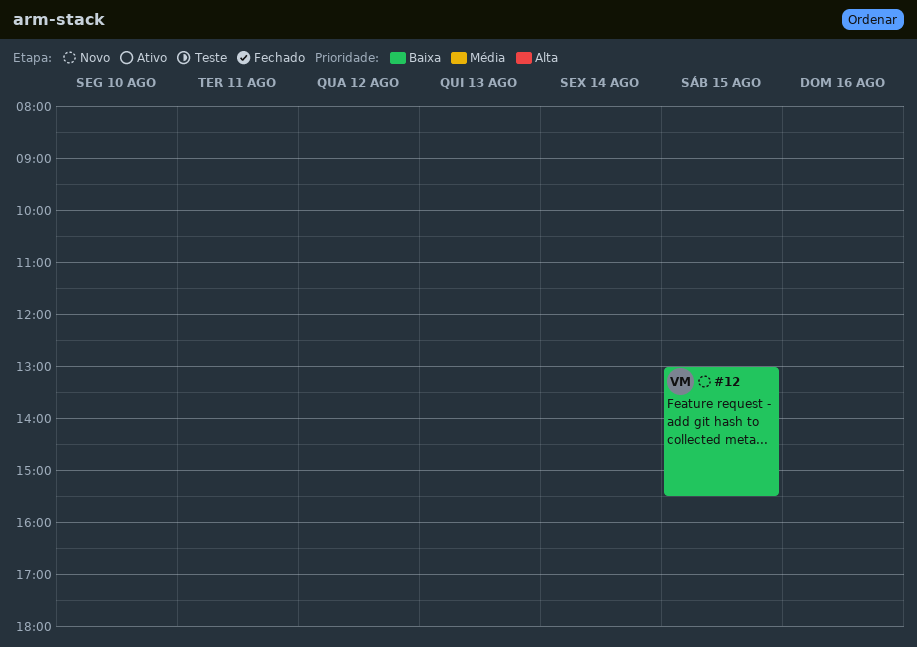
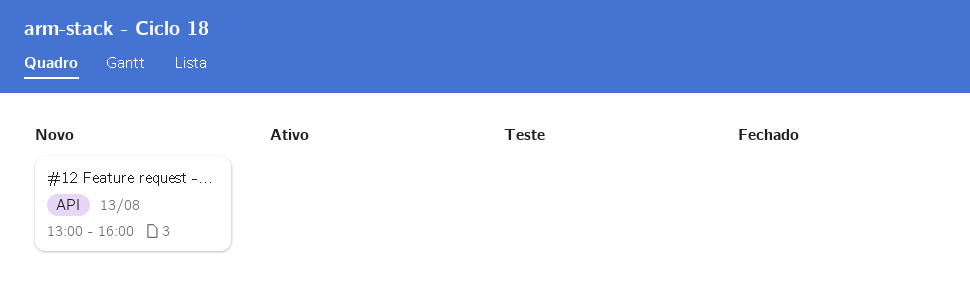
#12, day: Aug 15 -> Aug 13
#12, ends: 15:30 -> 16:00

